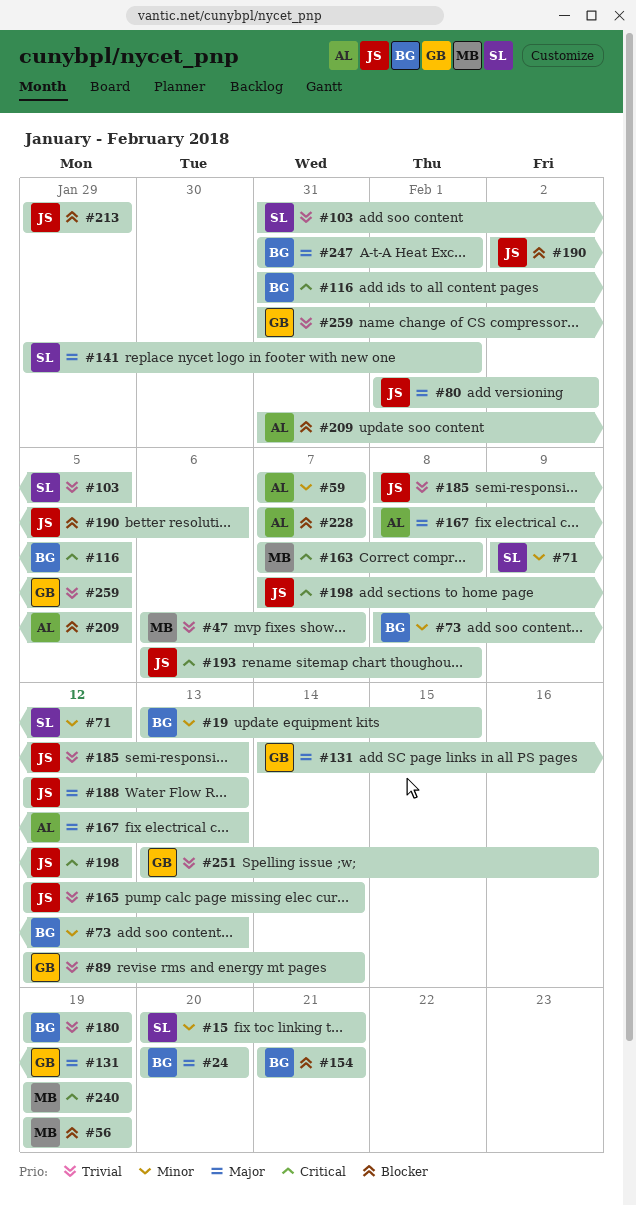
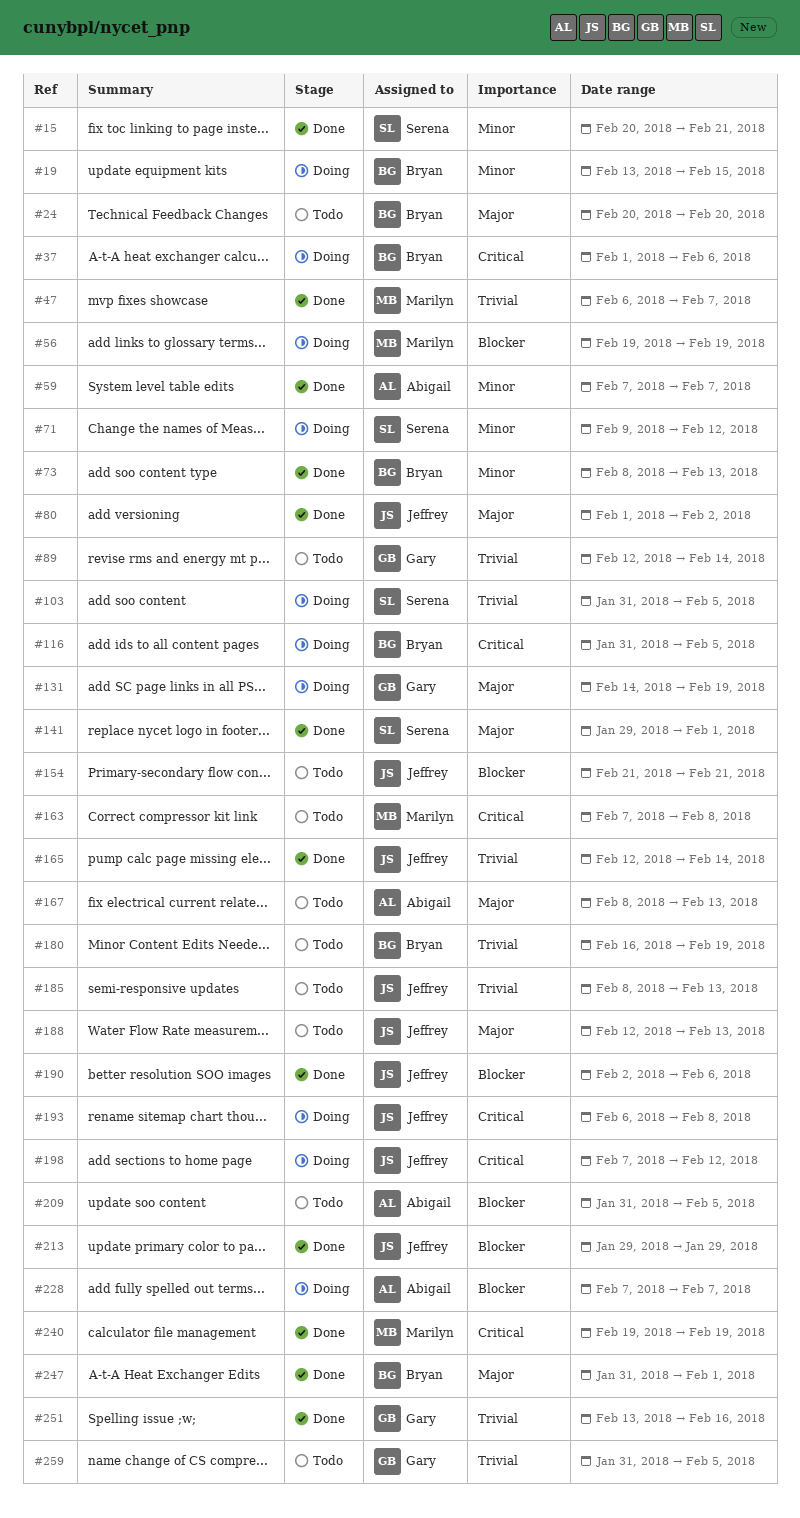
#37: none -> present
#154, owner: Bryan -> Jeffrey
#180, start: Feb 19 -> Feb 16

